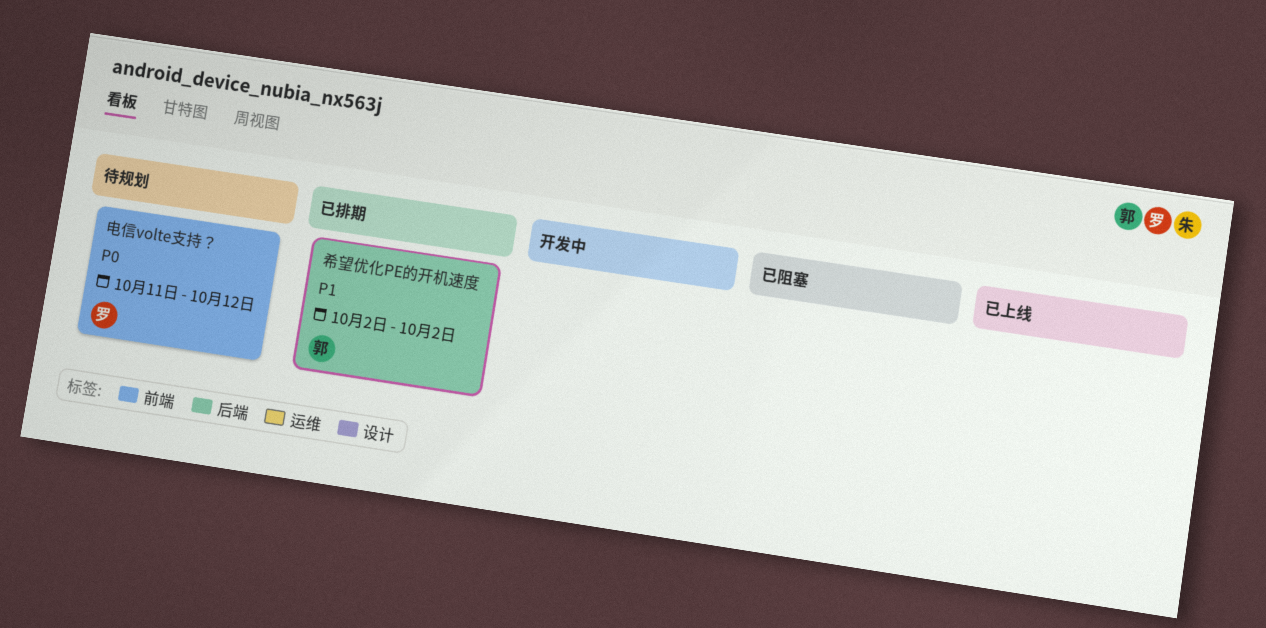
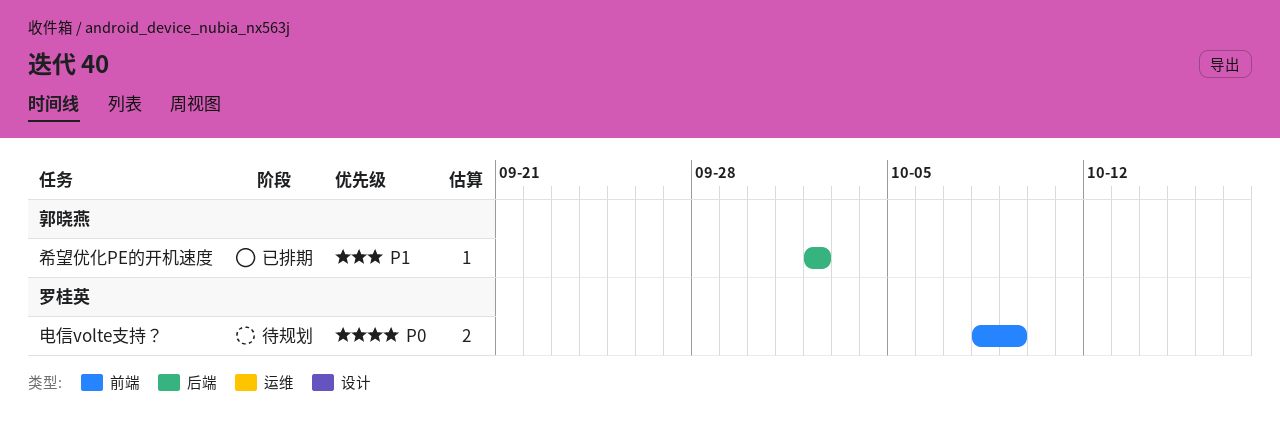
电信volte支持？, start: Oct 11 -> Oct 8
电信volte支持？, due: Oct 12 -> Oct 9

